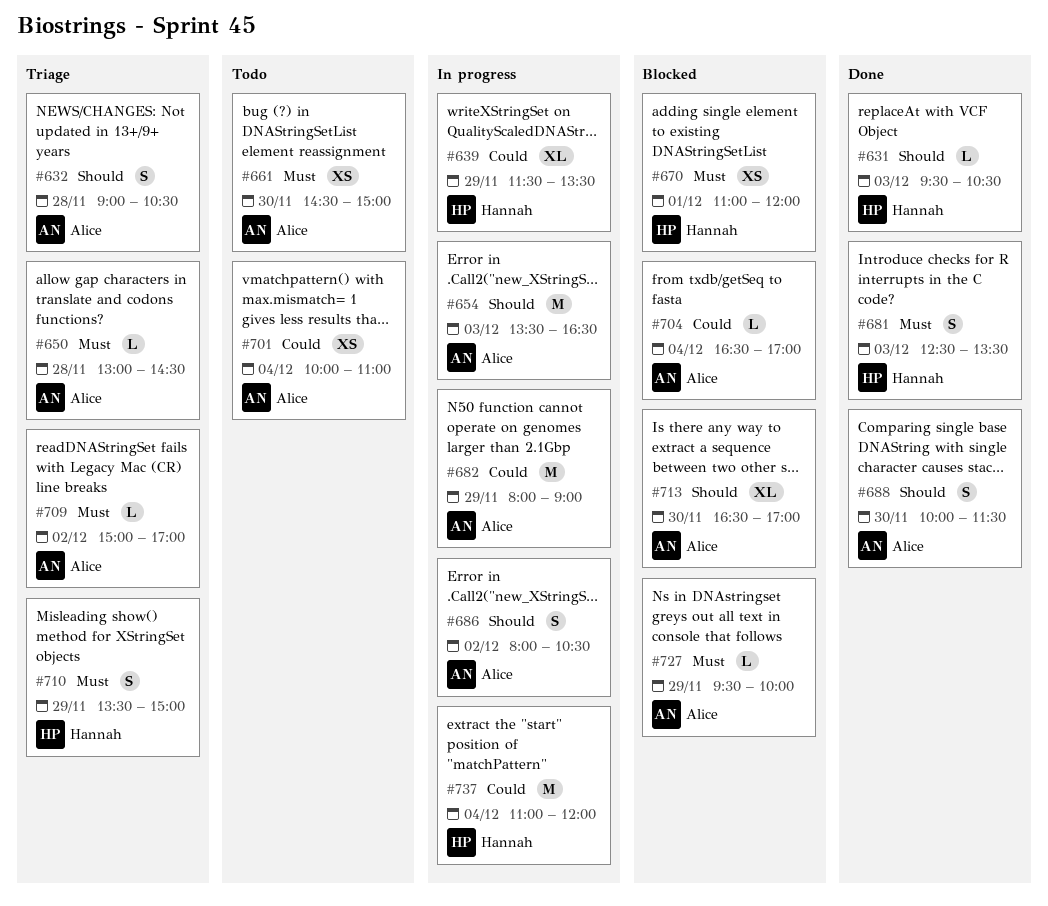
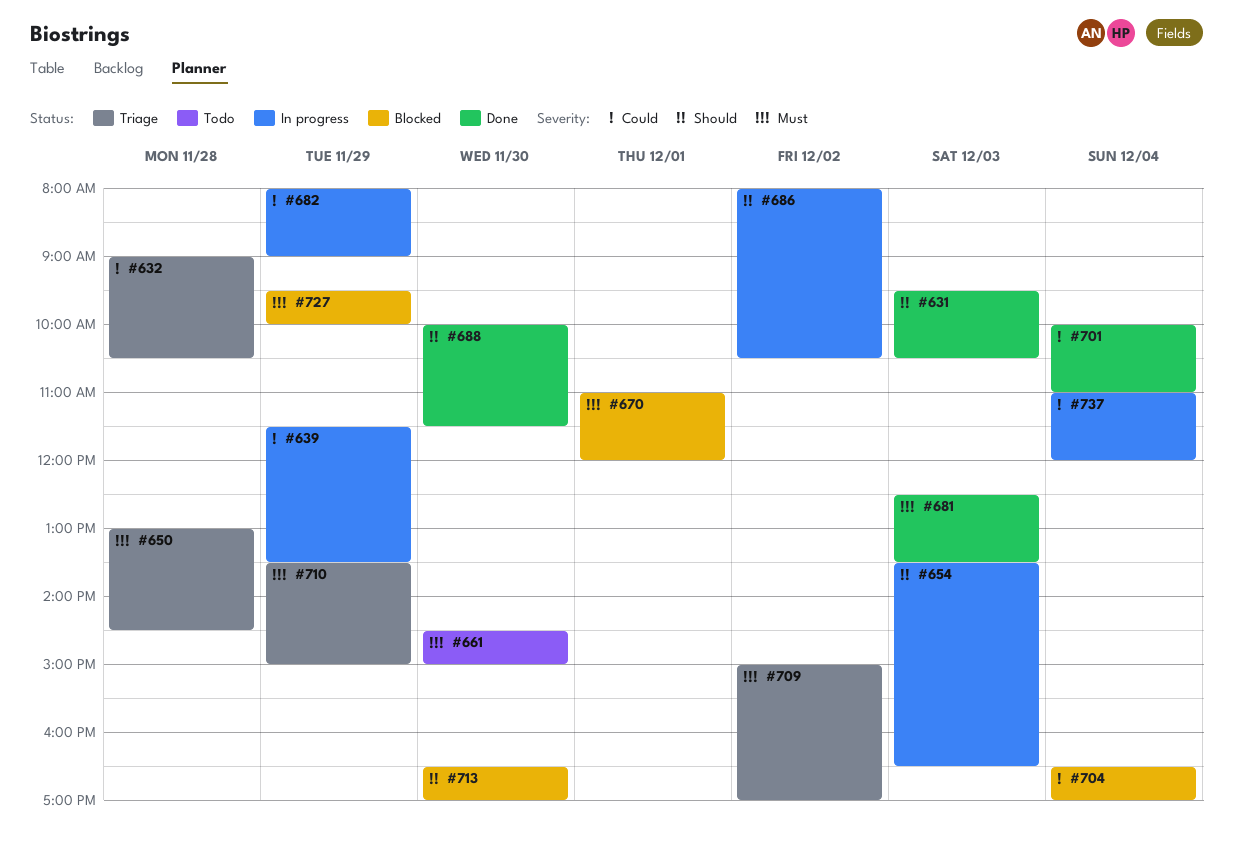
#632, priority: Should -> Could
#701, status: Todo -> Done

